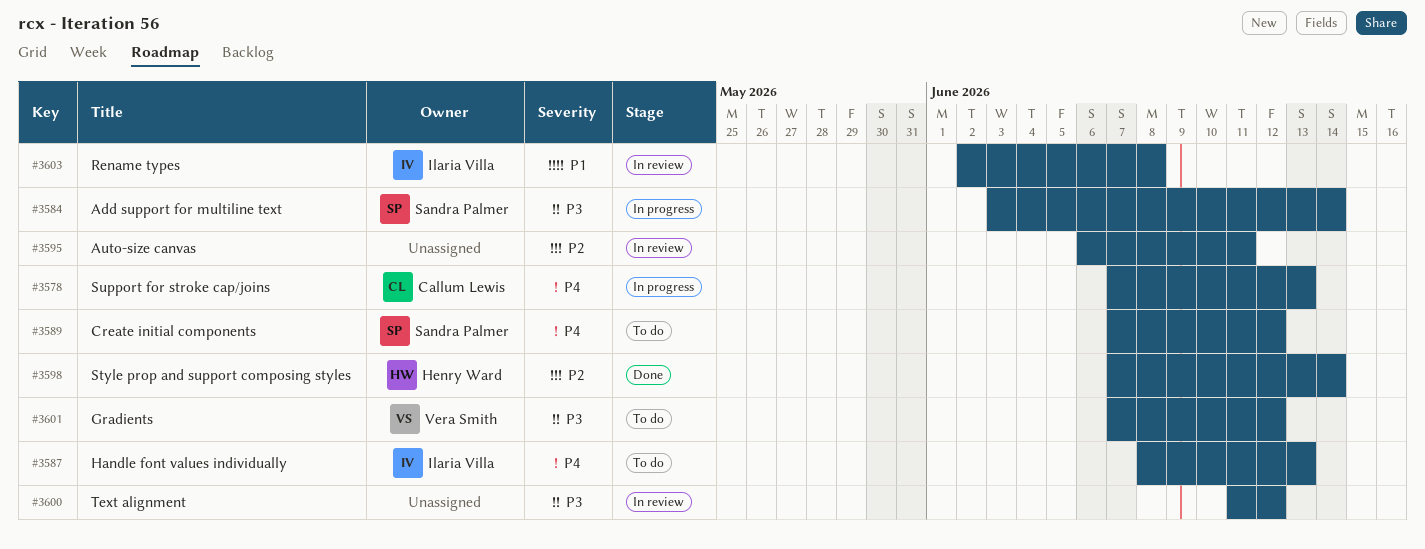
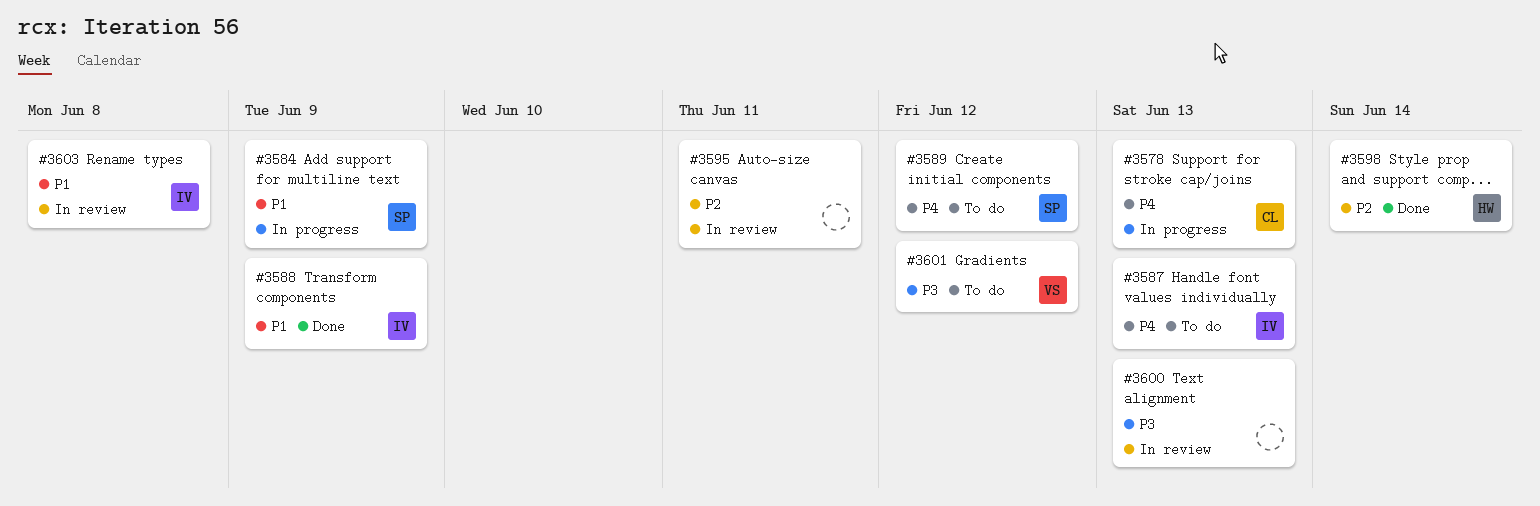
#3584, priority: P3 -> P1
#3584, due: Jun 14 -> Jun 9
#3588: none -> present
#3600, due: Jun 12 -> Jun 13

